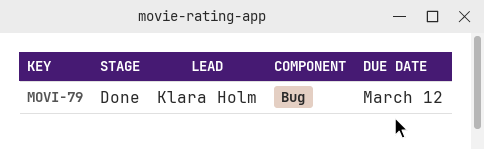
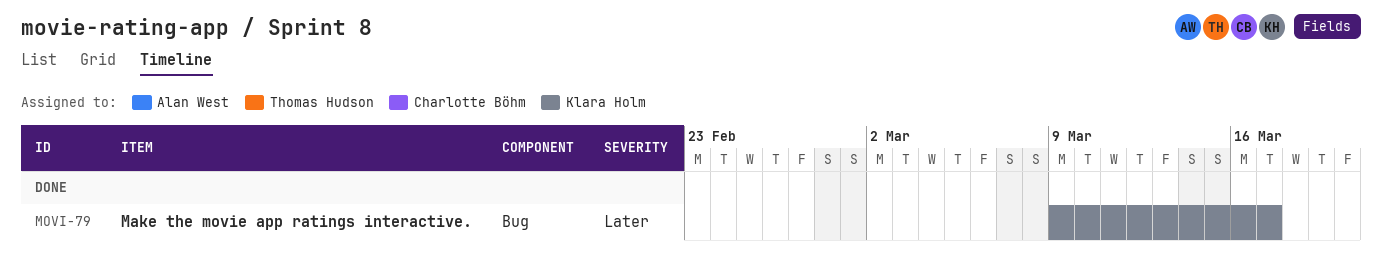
MOVI-79, due: Mar 12 -> Mar 17

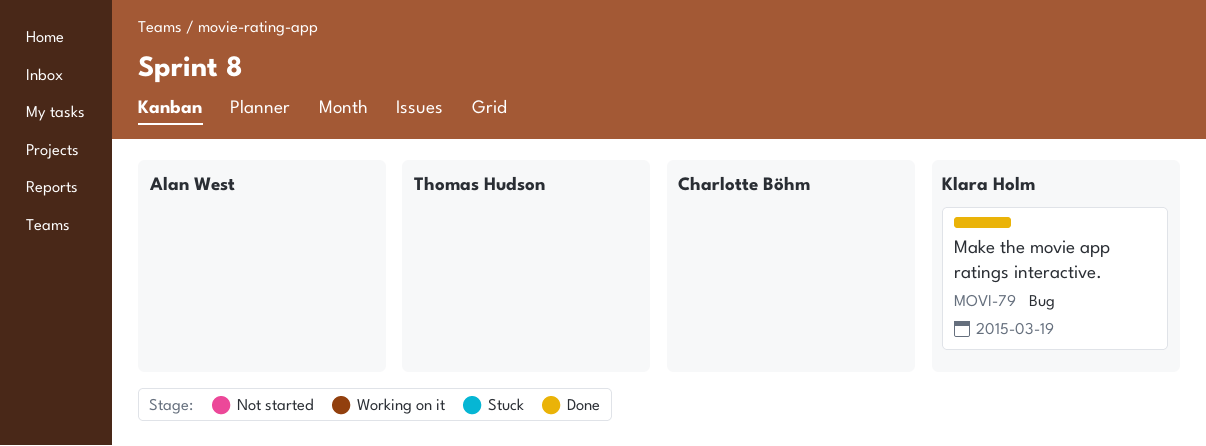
MOVI-79, due: Mar 17 -> Mar 19

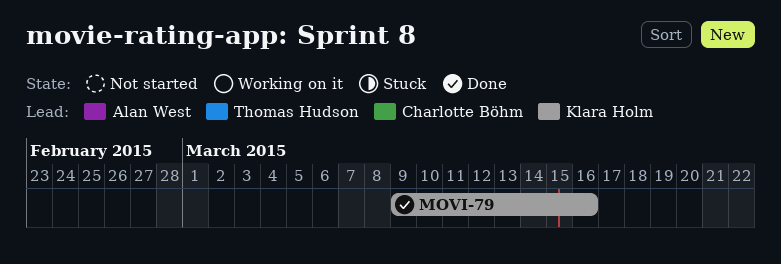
MOVI-79, due: Mar 19 -> Mar 16

